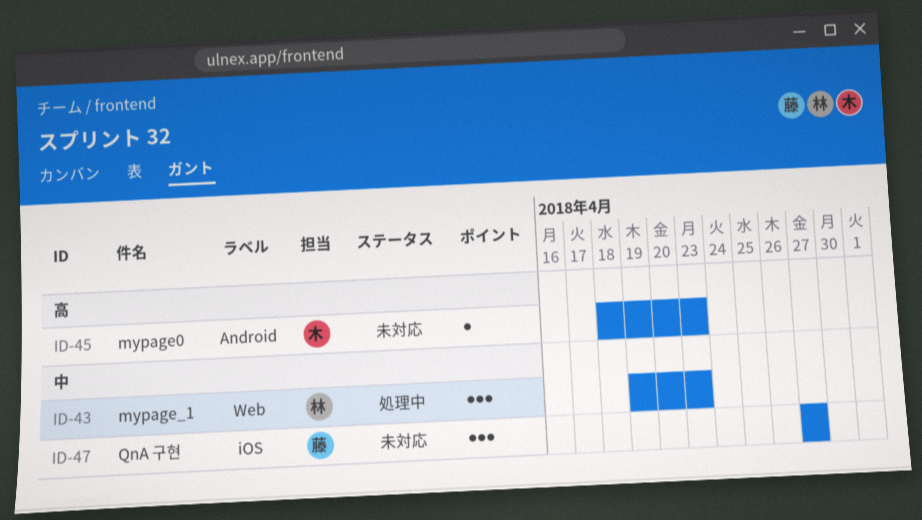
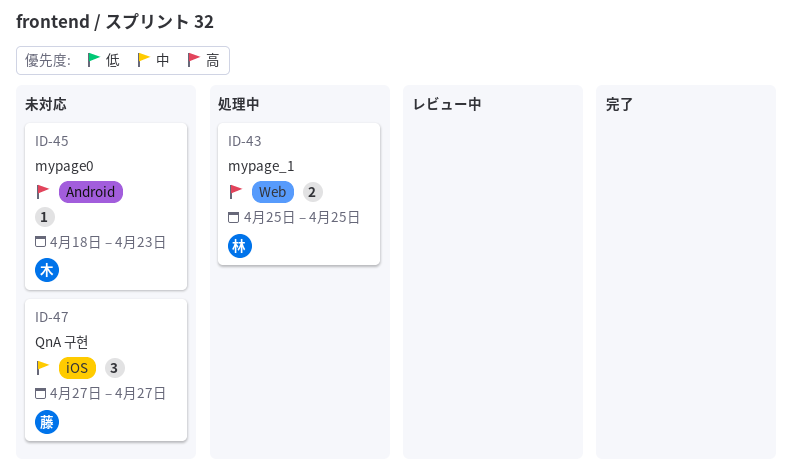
ID-43, priority: 中 -> 高
ID-43, estimate: 3 -> 2
ID-43, start: Apr 19 -> Apr 25
ID-43, due: Apr 23 -> Apr 25

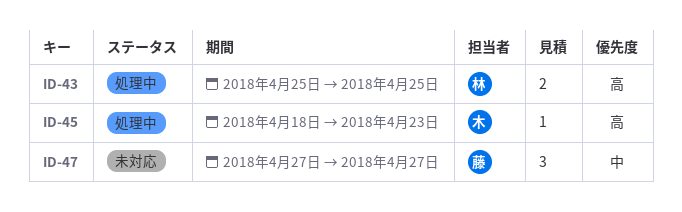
ID-45, status: 未対応 -> 処理中

